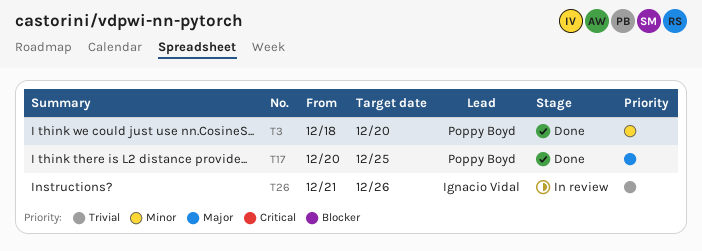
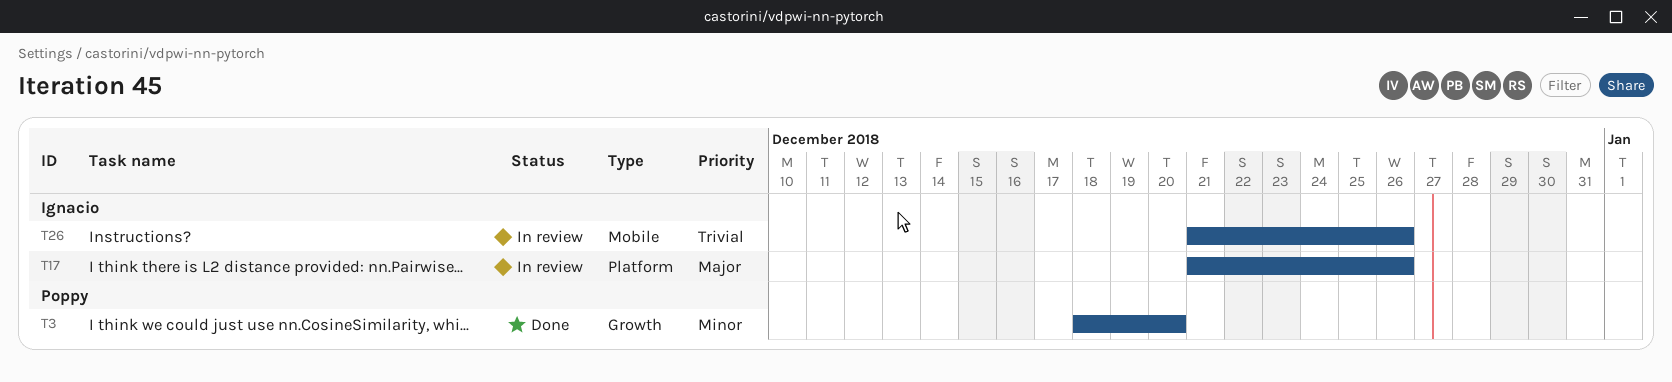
T17, status: Done -> In review
T17, owner: Poppy Boyd -> Ignacio Vidal
T17, start: Dec 20 -> Dec 21
T17, due: Dec 25 -> Dec 26

